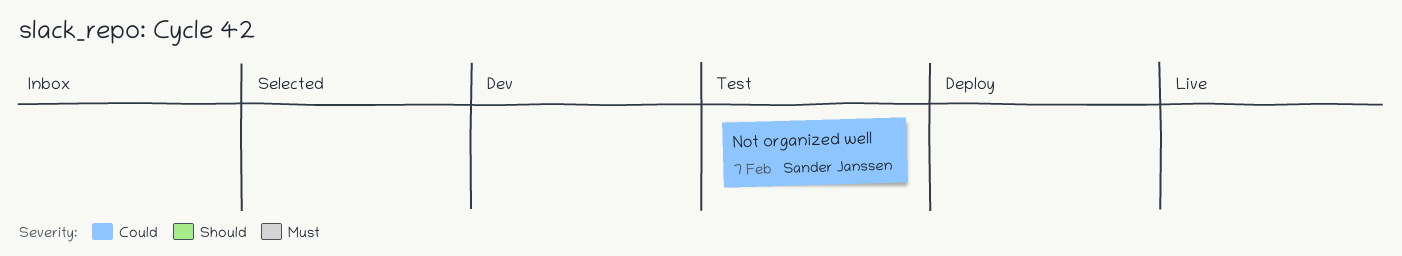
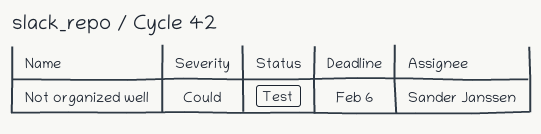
Not organized well, due: Feb 7 -> Feb 6

